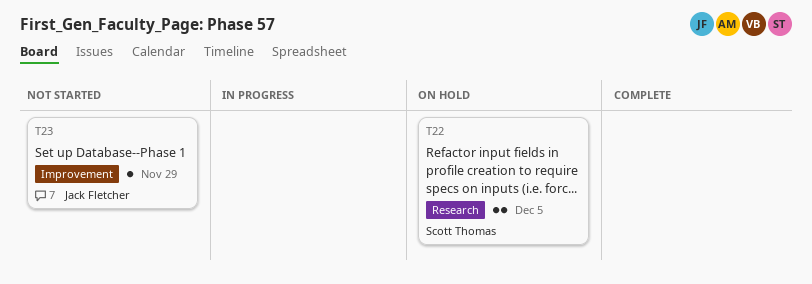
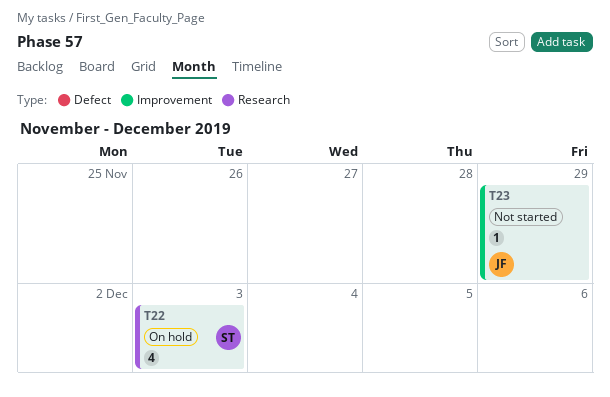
T22, estimate: 2 -> 4
T22, due: Dec 5 -> Dec 3

